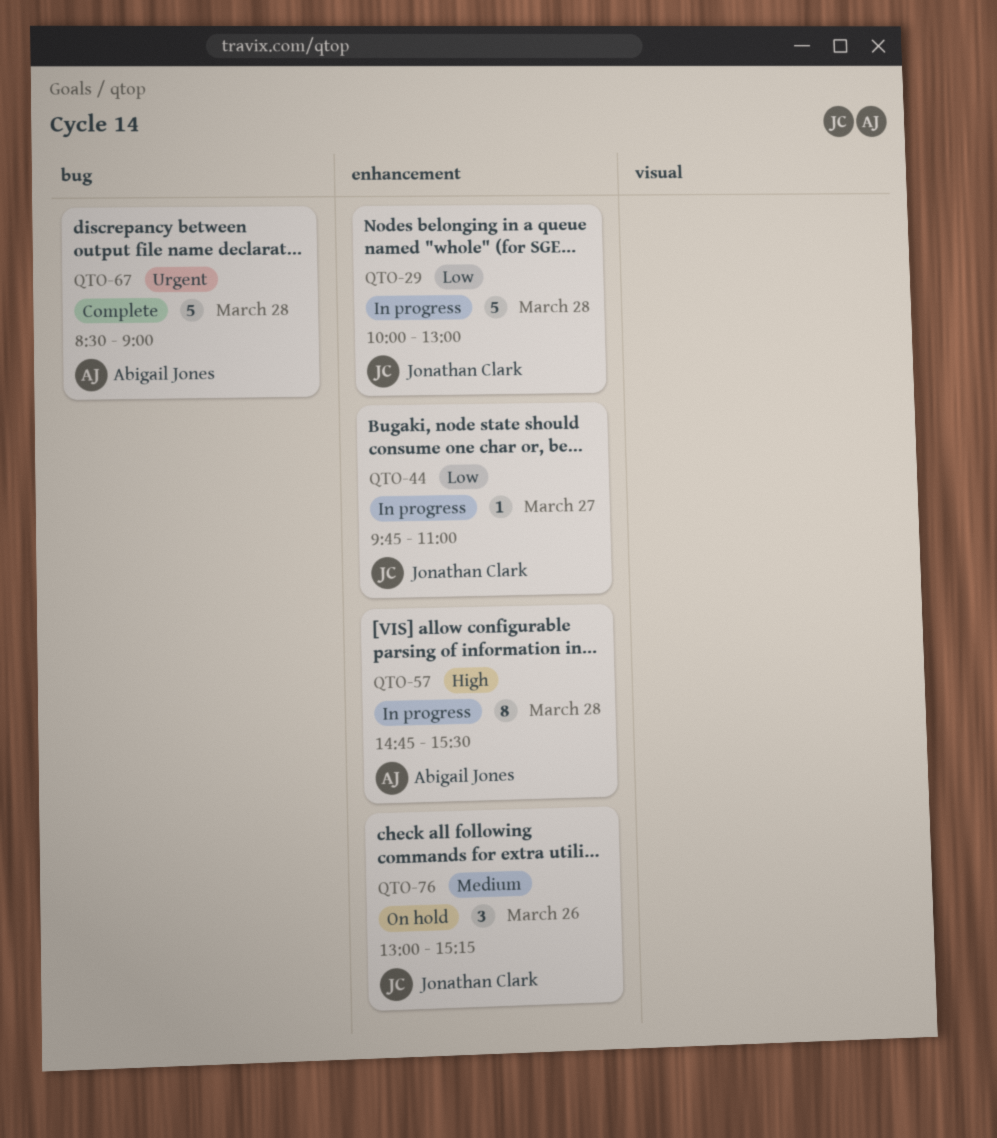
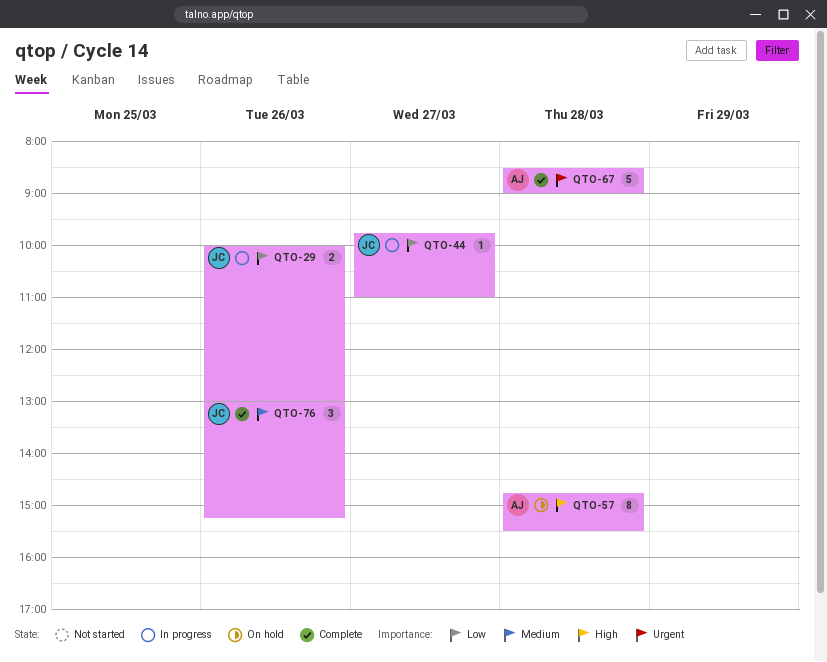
QTO-29, estimate: 5 -> 2
QTO-29, day: Mar 28 -> Mar 26
QTO-57, status: In progress -> On hold
QTO-76, status: On hold -> Complete

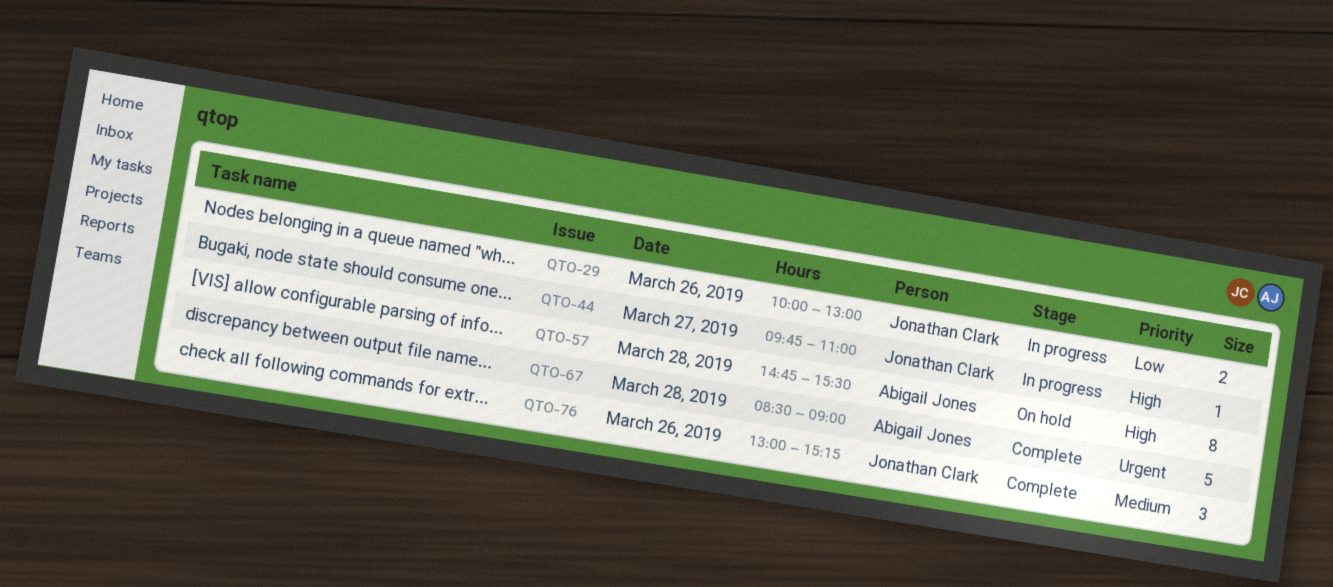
QTO-44, priority: Low -> High

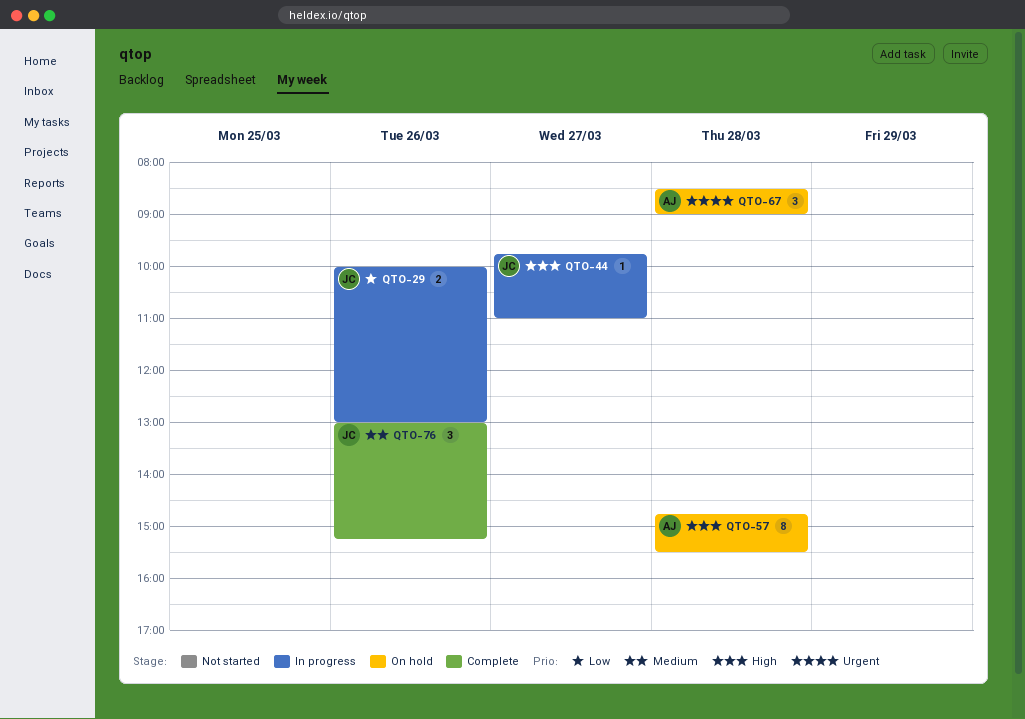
QTO-67, status: Complete -> On hold
QTO-67, estimate: 5 -> 3

